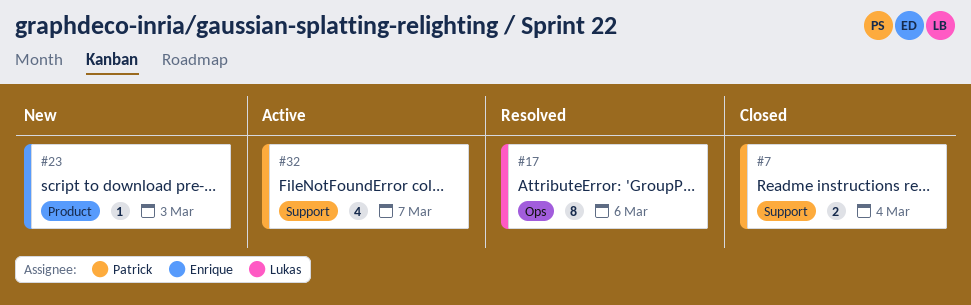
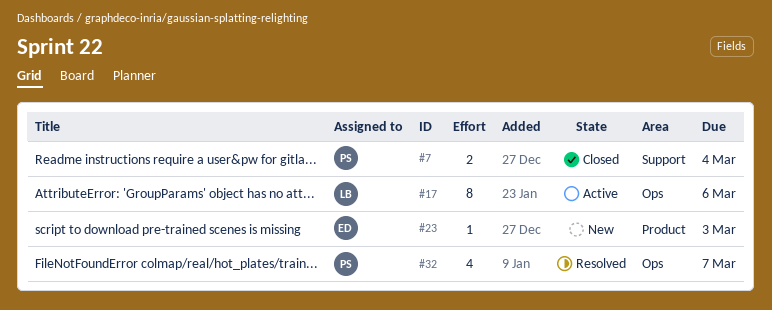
#17, status: Resolved -> Active
#32, status: Active -> Resolved
#32, label: Support -> Ops

